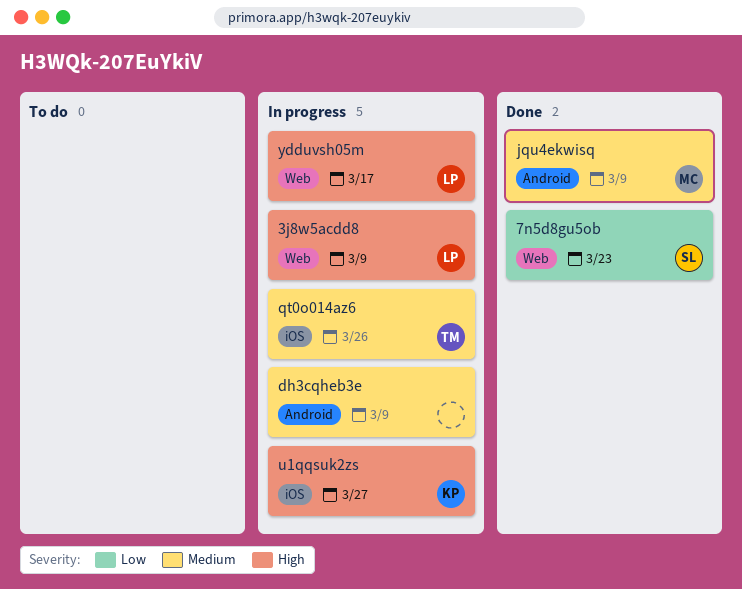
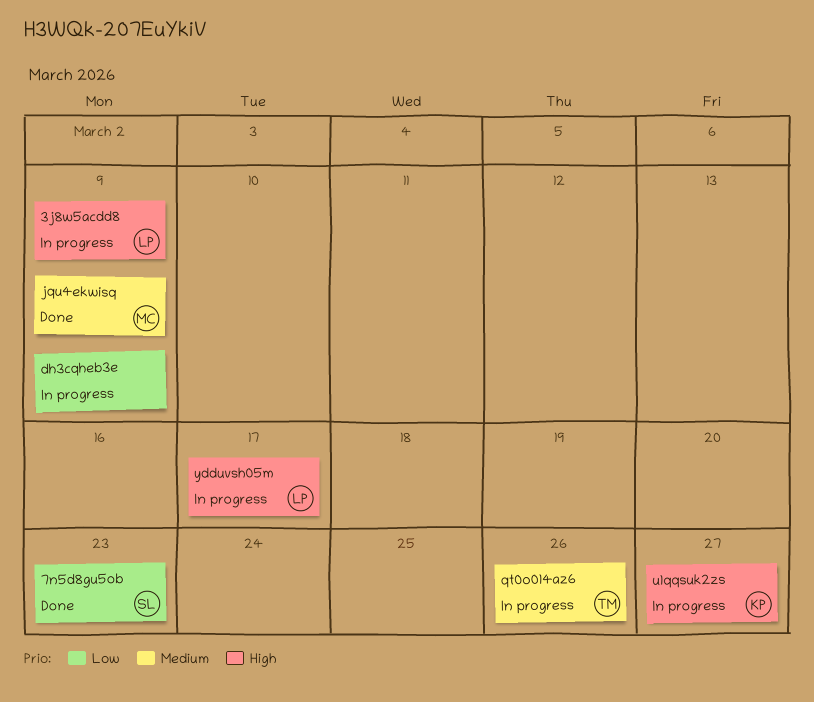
dh3cqheb3e, priority: Medium -> Low

